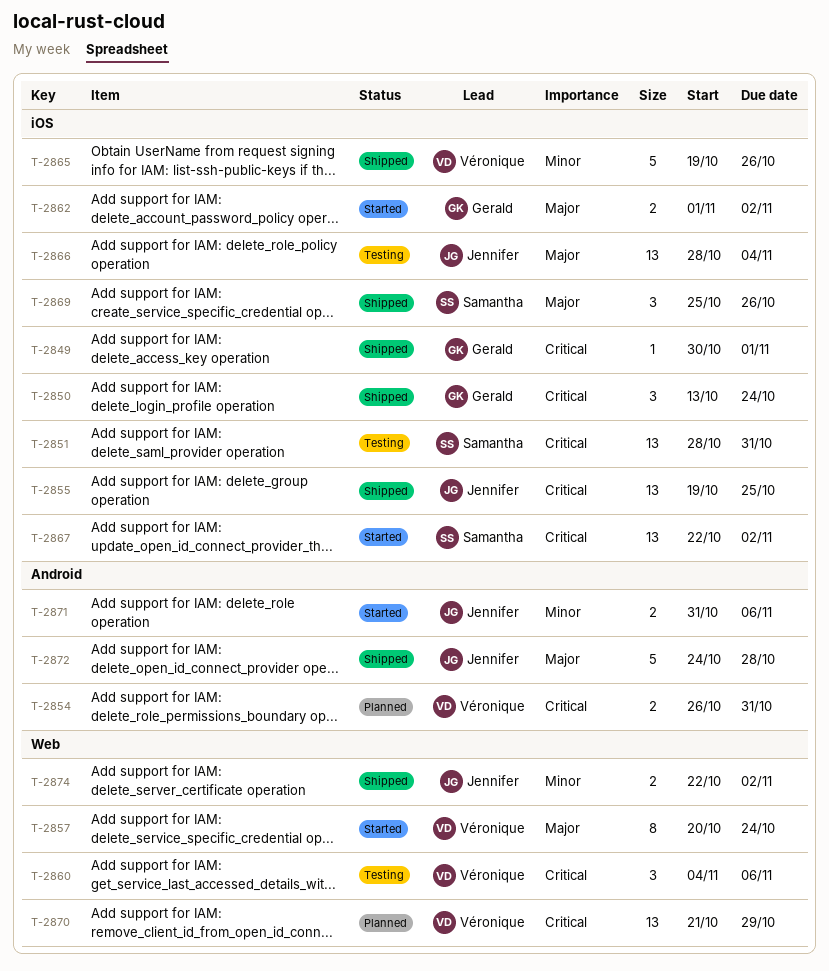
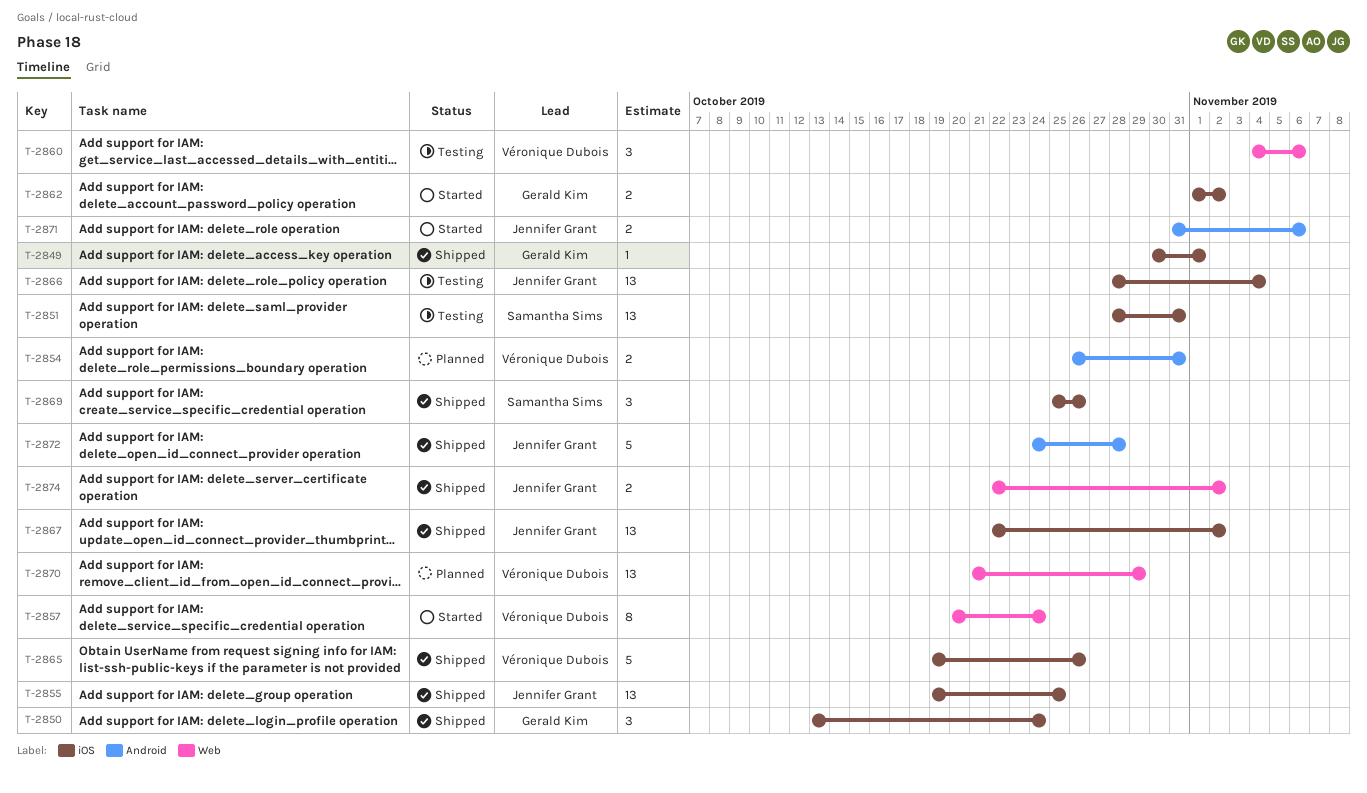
T-2867, status: Started -> Shipped
T-2867, owner: Samantha Sims -> Jennifer Grant

